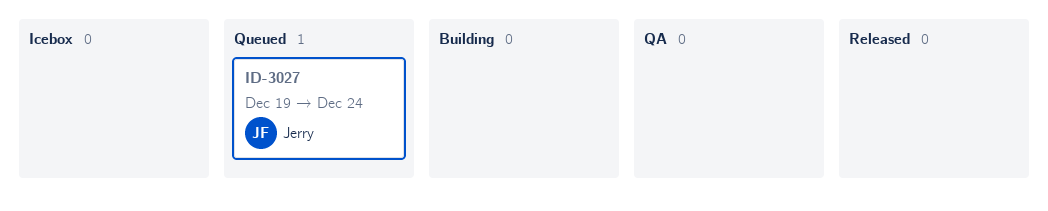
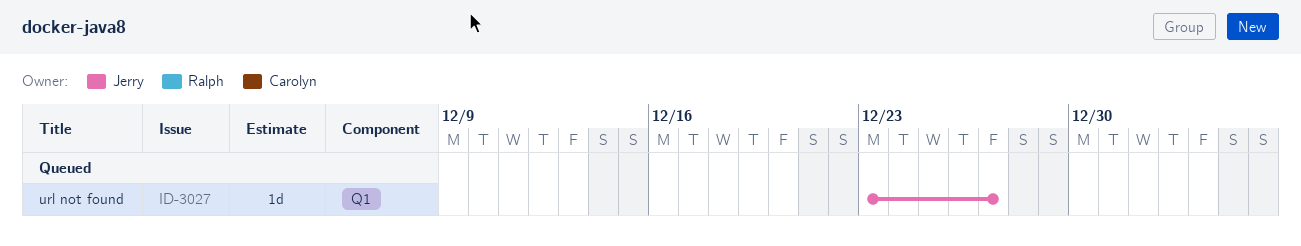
ID-3027, start: Dec 19 -> Dec 23
ID-3027, due: Dec 24 -> Dec 27

